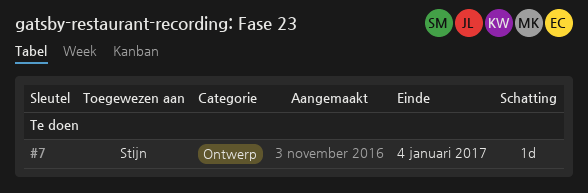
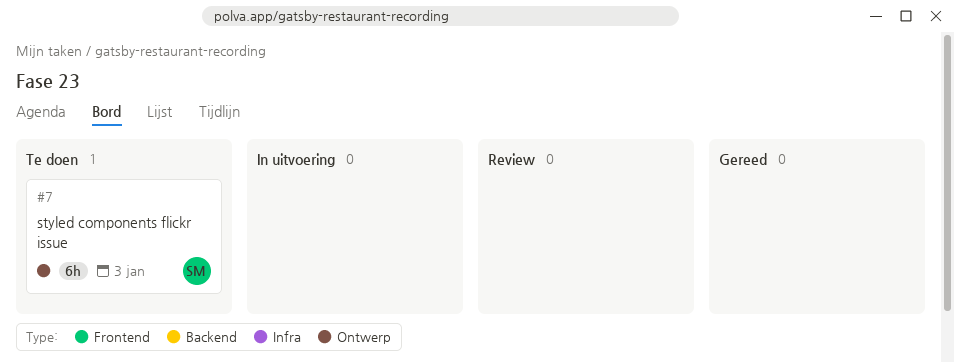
#7, estimate: 1d -> 6h
#7, due: Jan 4 -> Jan 3

